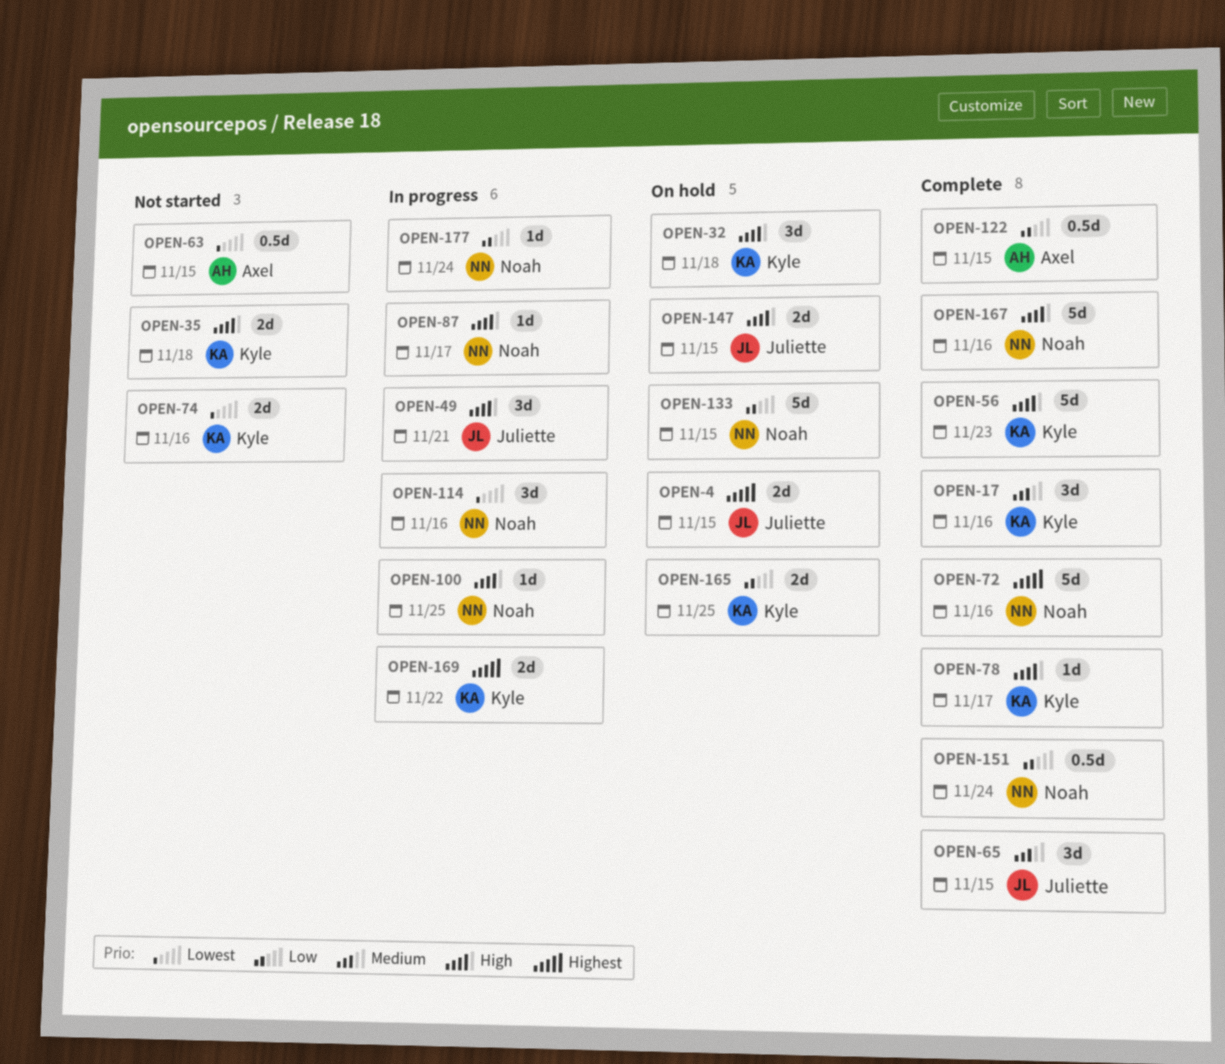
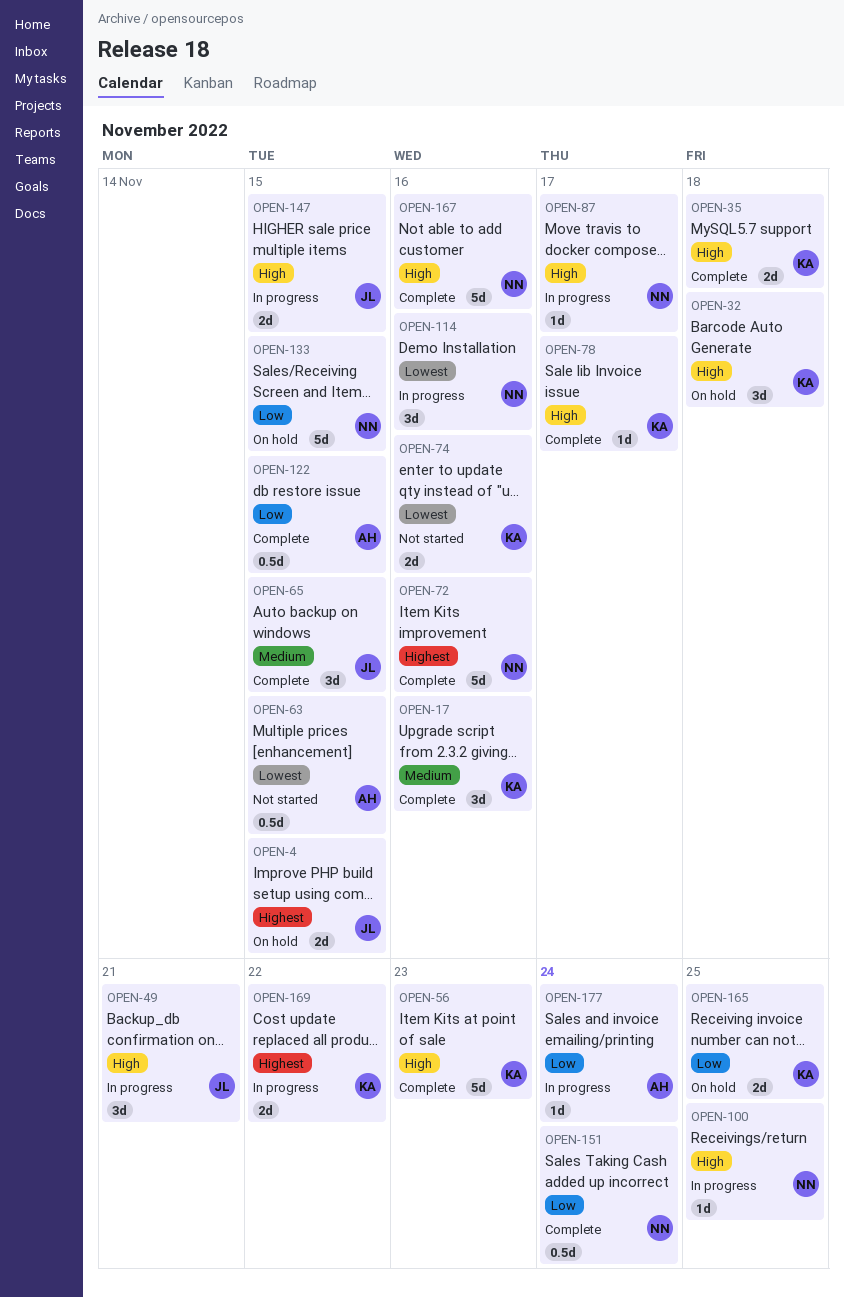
OPEN-35, status: Not started -> Complete
OPEN-147, status: On hold -> In progress
OPEN-177, owner: Noah -> Axel

